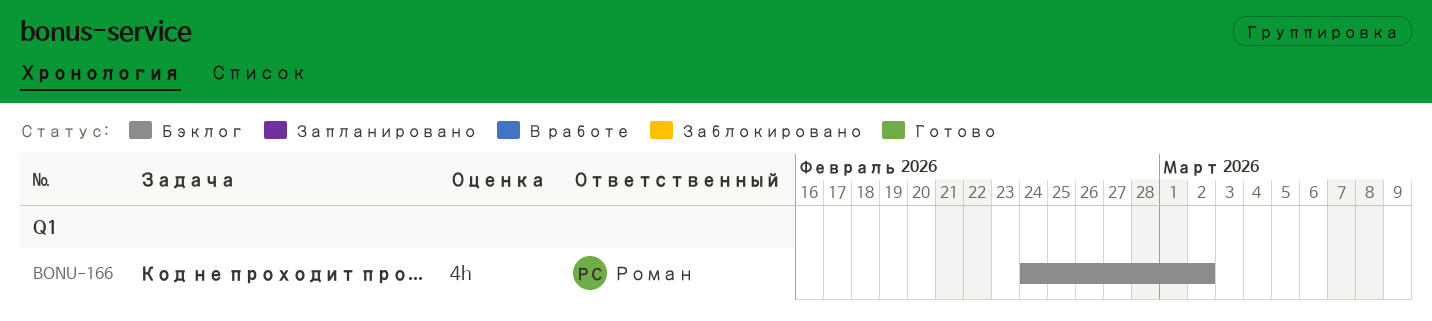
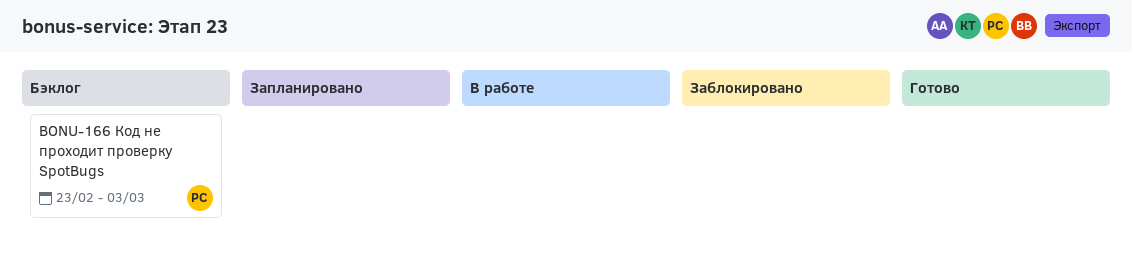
BONU-166, start: Feb 24 -> Feb 23
BONU-166, due: Mar 2 -> Mar 3

